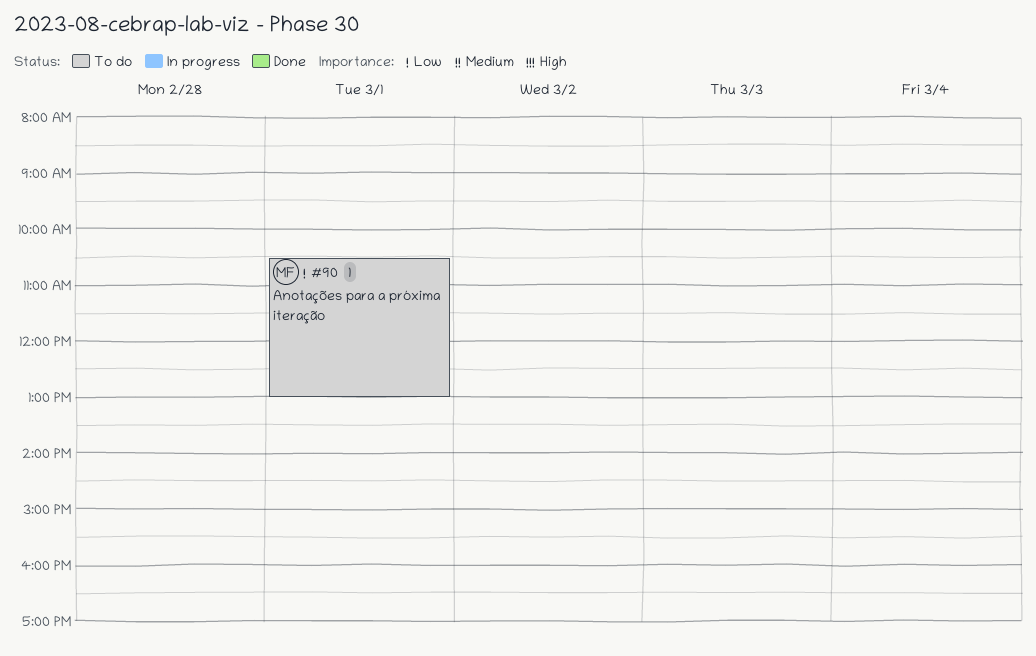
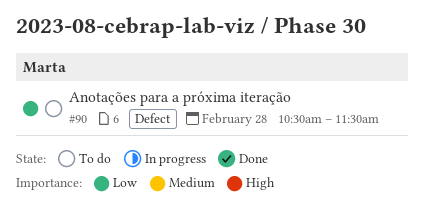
#90, day: Mar 1 -> Feb 28
#90, ends: 13:00 -> 11:30

